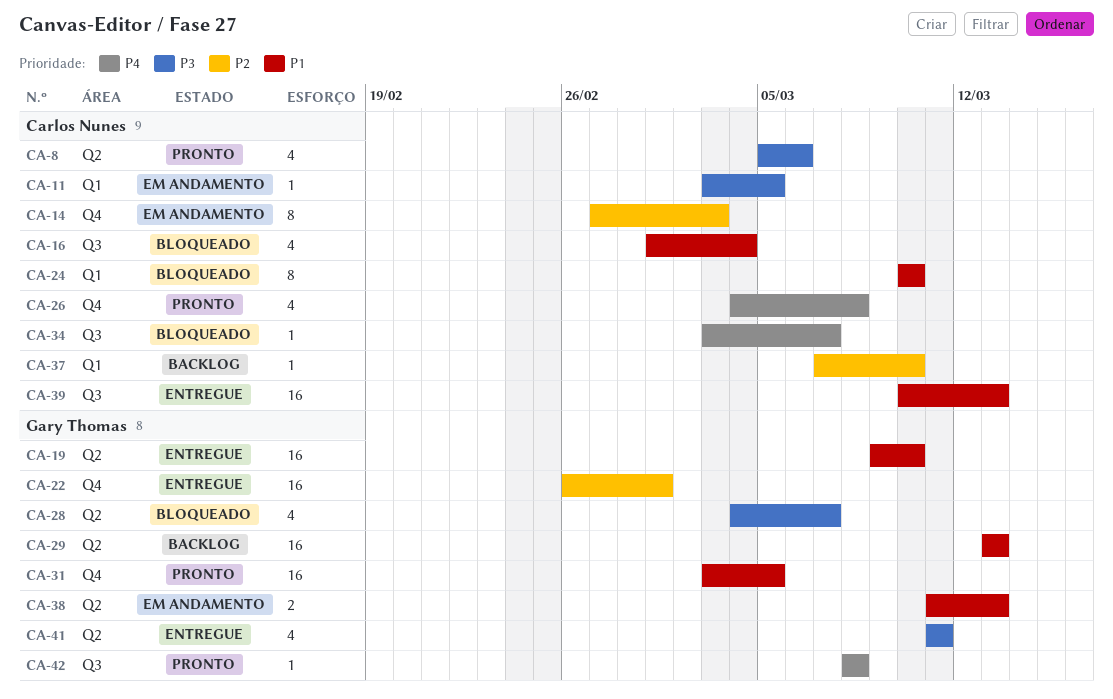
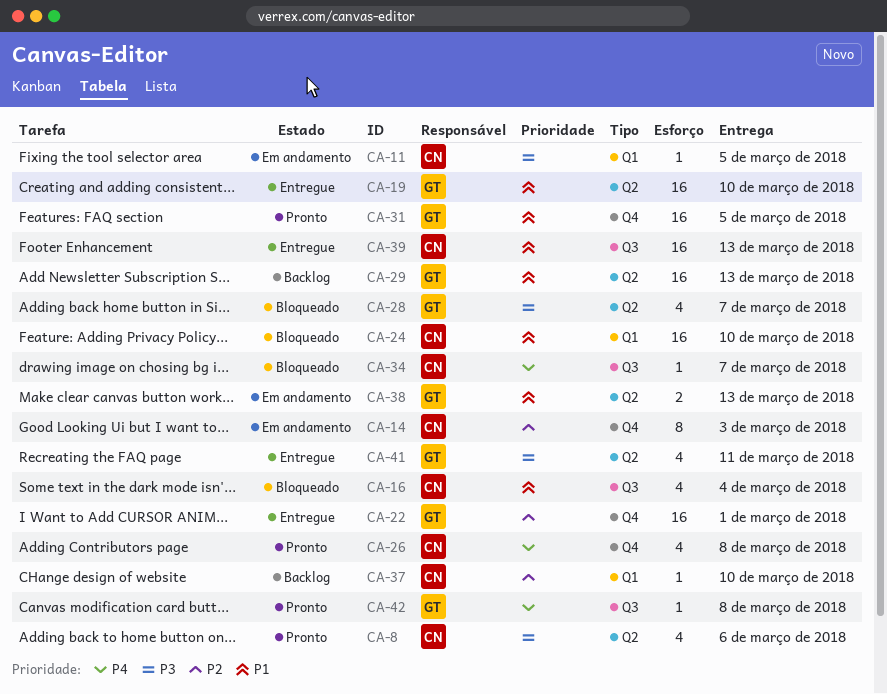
CA-24, estimate: 8 -> 16

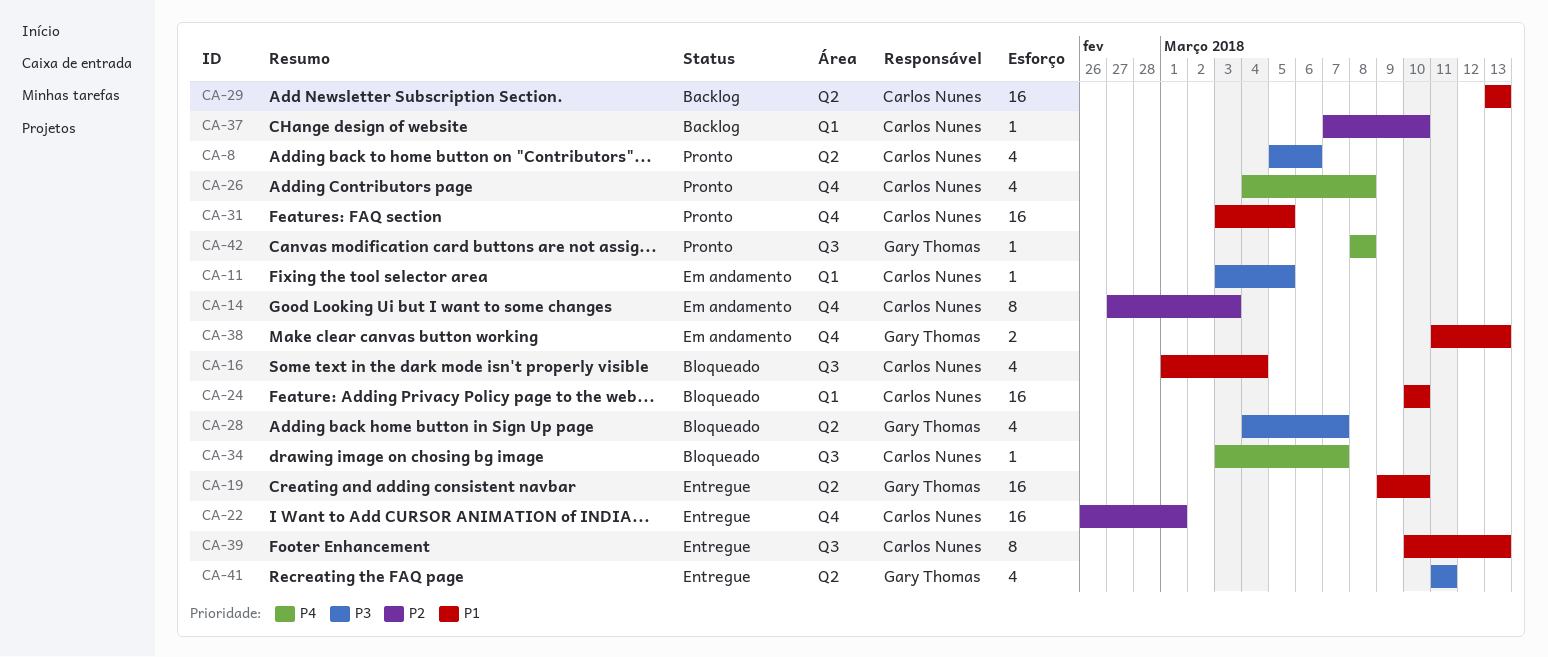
CA-22, owner: Gary Thomas -> Carlos Nunes
CA-29, owner: Gary Thomas -> Carlos Nunes
CA-31, owner: Gary Thomas -> Carlos Nunes
CA-38, label: Q2 -> Q4
CA-39, estimate: 16 -> 8

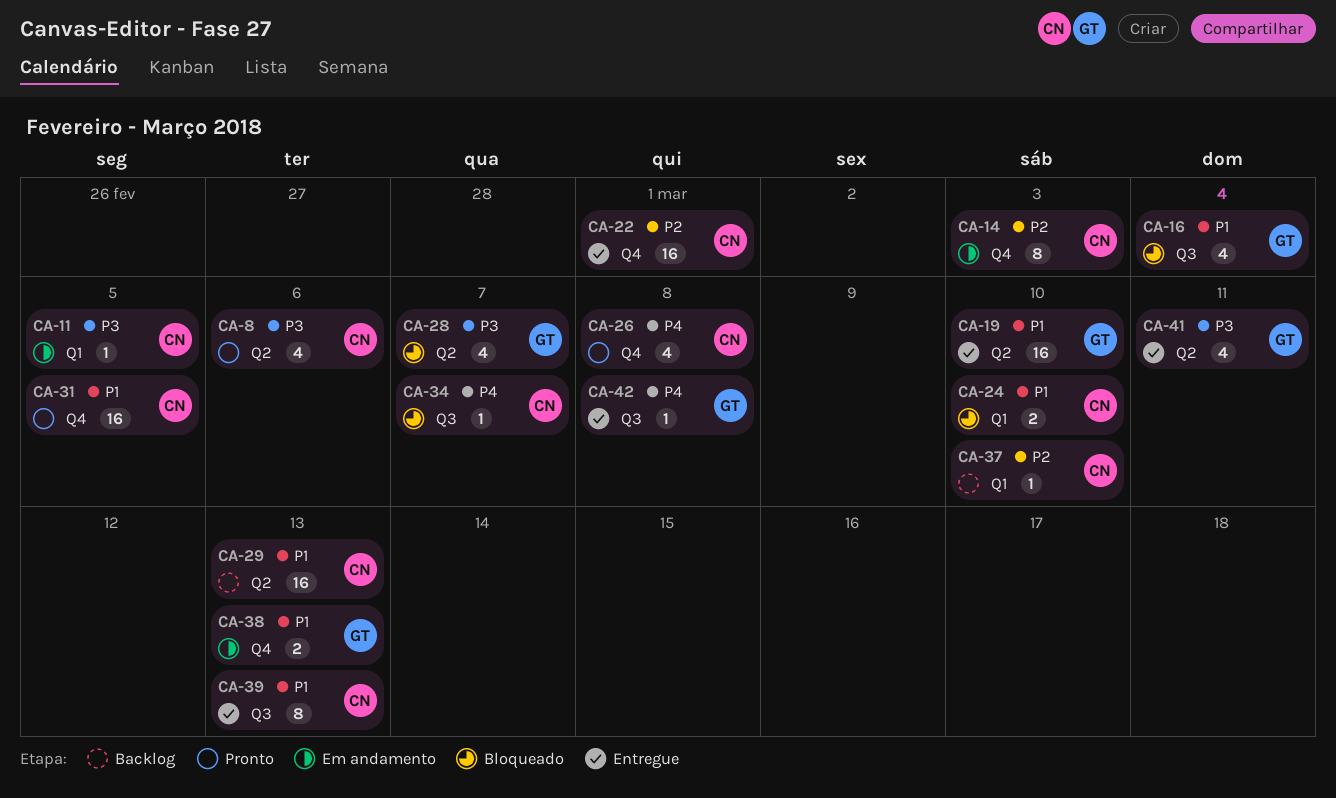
CA-16, owner: Carlos Nunes -> Gary Thomas
CA-24, estimate: 16 -> 2
CA-42, status: Pronto -> Entregue

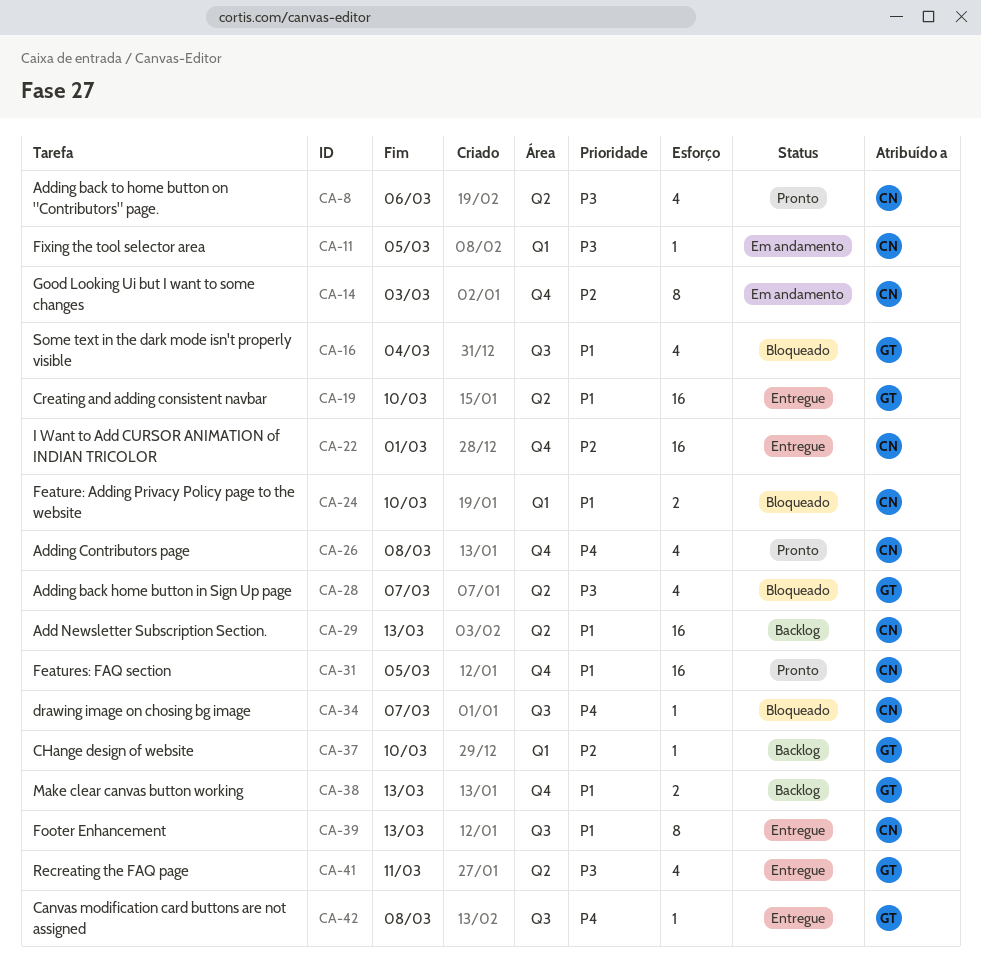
CA-37, owner: CN -> GT
CA-38, status: Em andamento -> Backlog

